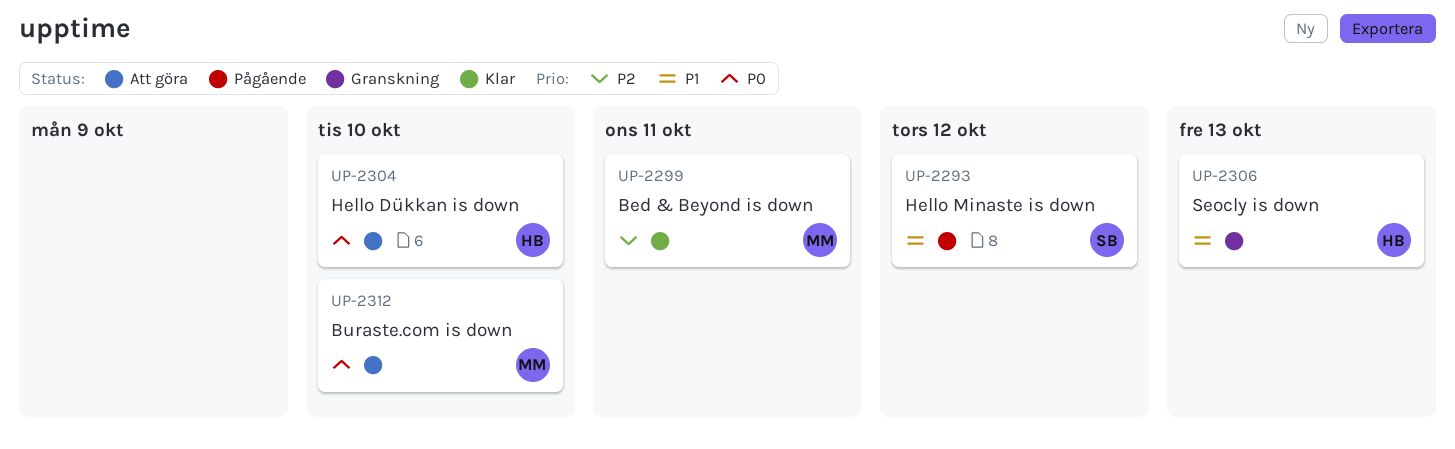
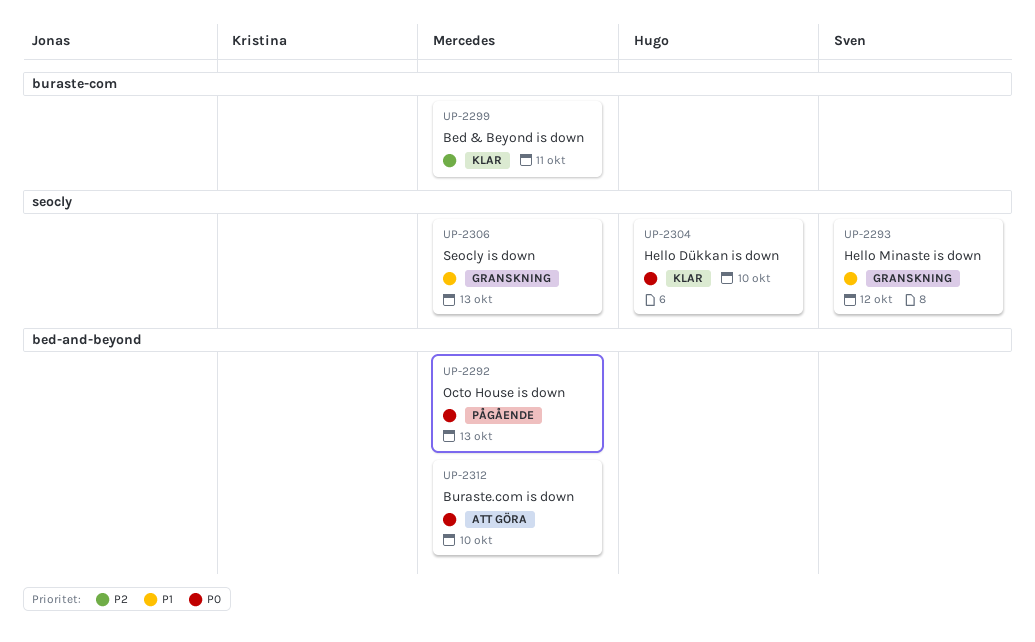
UP-2292: none -> present
UP-2293, status: Pågående -> Granskning
UP-2304, status: Att göra -> Klar
UP-2306, owner: Hugo -> Mercedes

